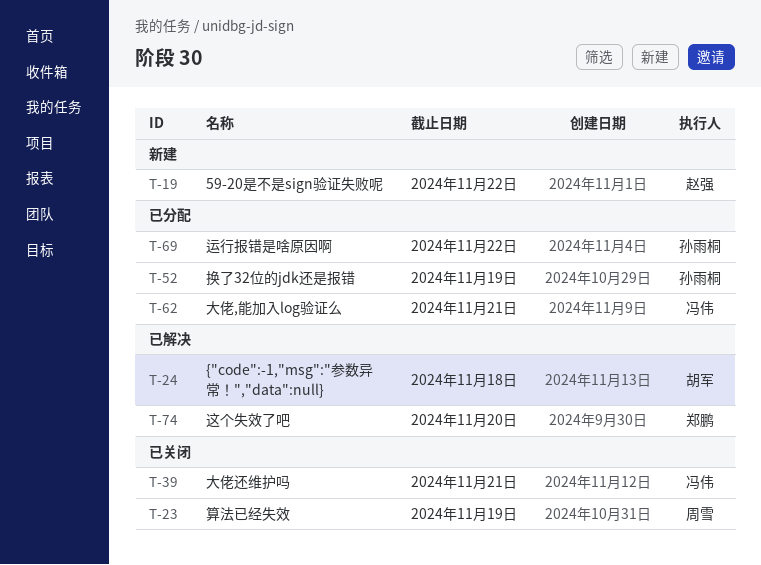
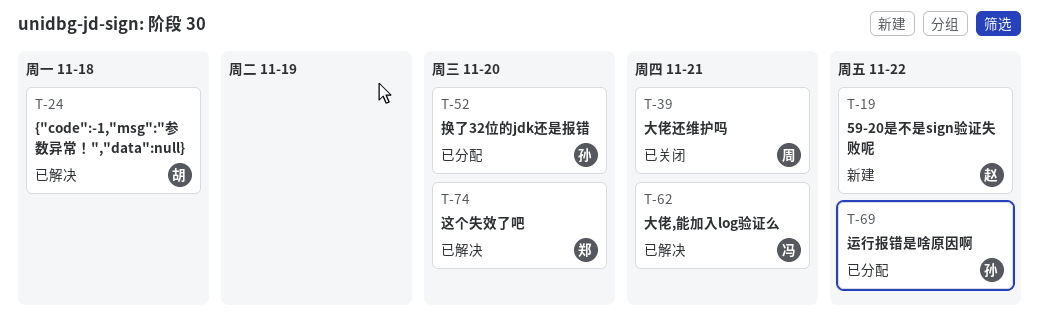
T-23: present -> none
T-39, owner: 冯伟 -> 周雪
T-52, due: Nov 19 -> Nov 20
T-62, status: 已分配 -> 已解决

